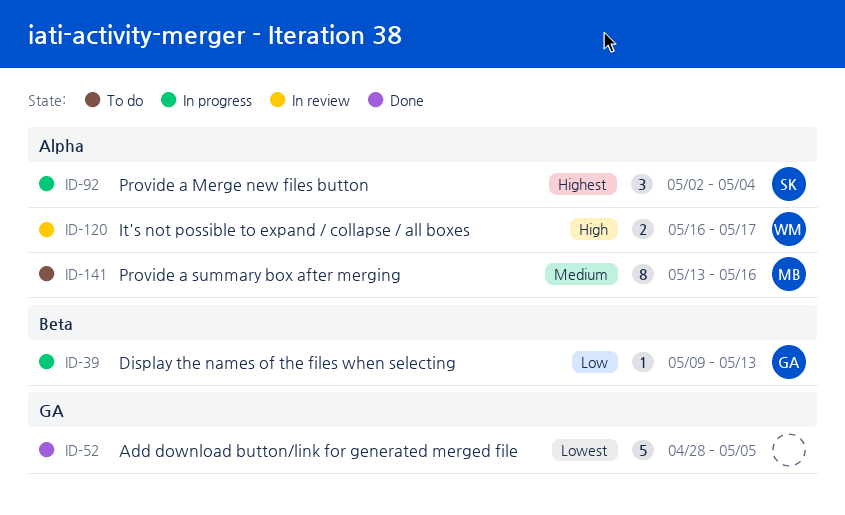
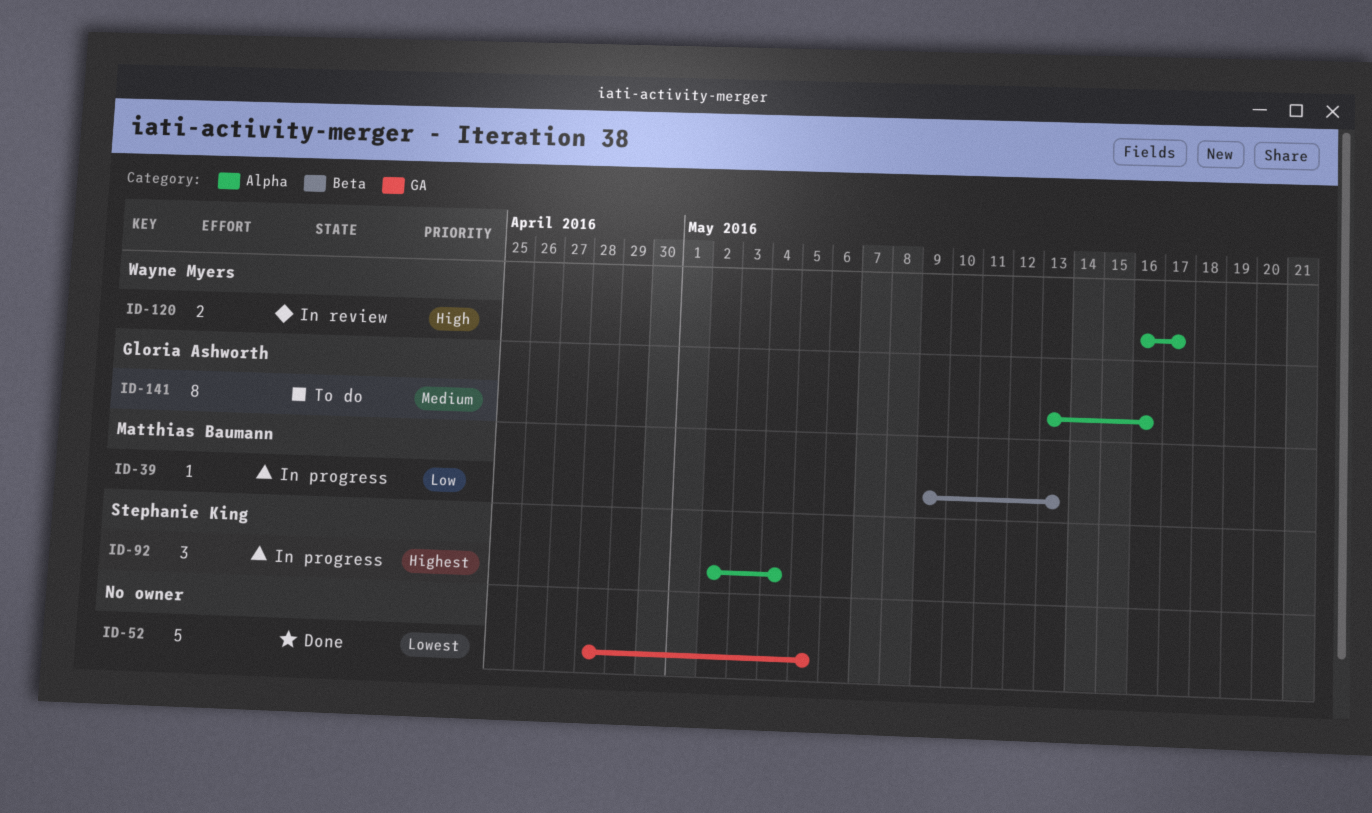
ID-39, owner: Gloria Ashworth -> Matthias Baumann
ID-141, owner: Matthias Baumann -> Gloria Ashworth

